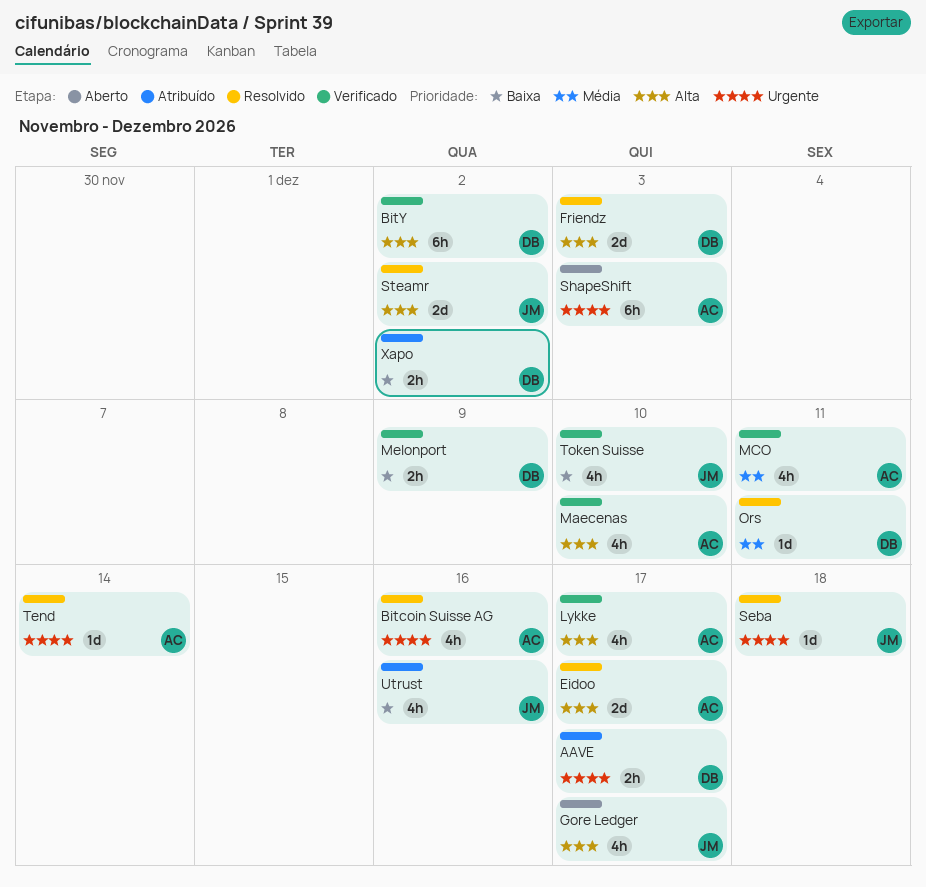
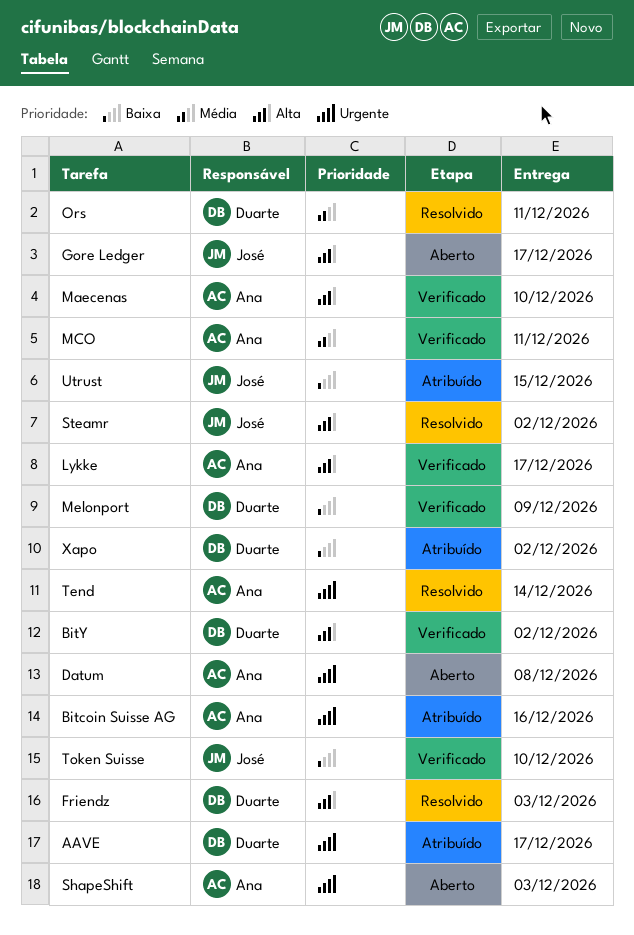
Bitcoin Suisse AG, status: Resolvido -> Atribuído
Datum: none -> present
Eidoo: present -> none
Seba: present -> none
Utrust, due: Dec 16 -> Dec 15

